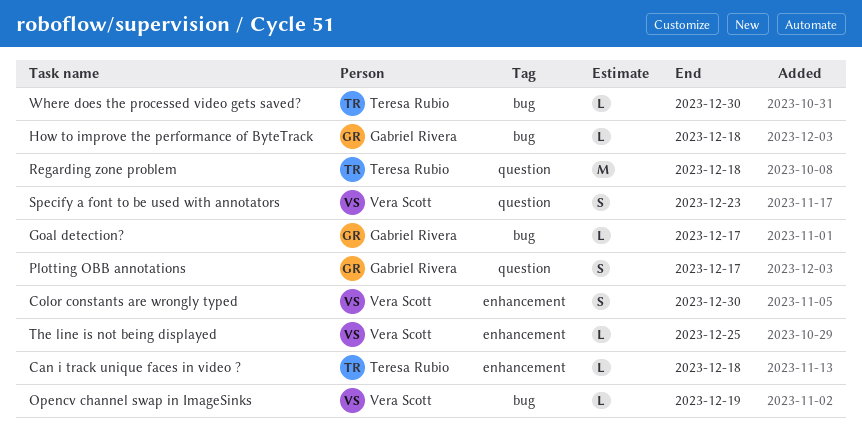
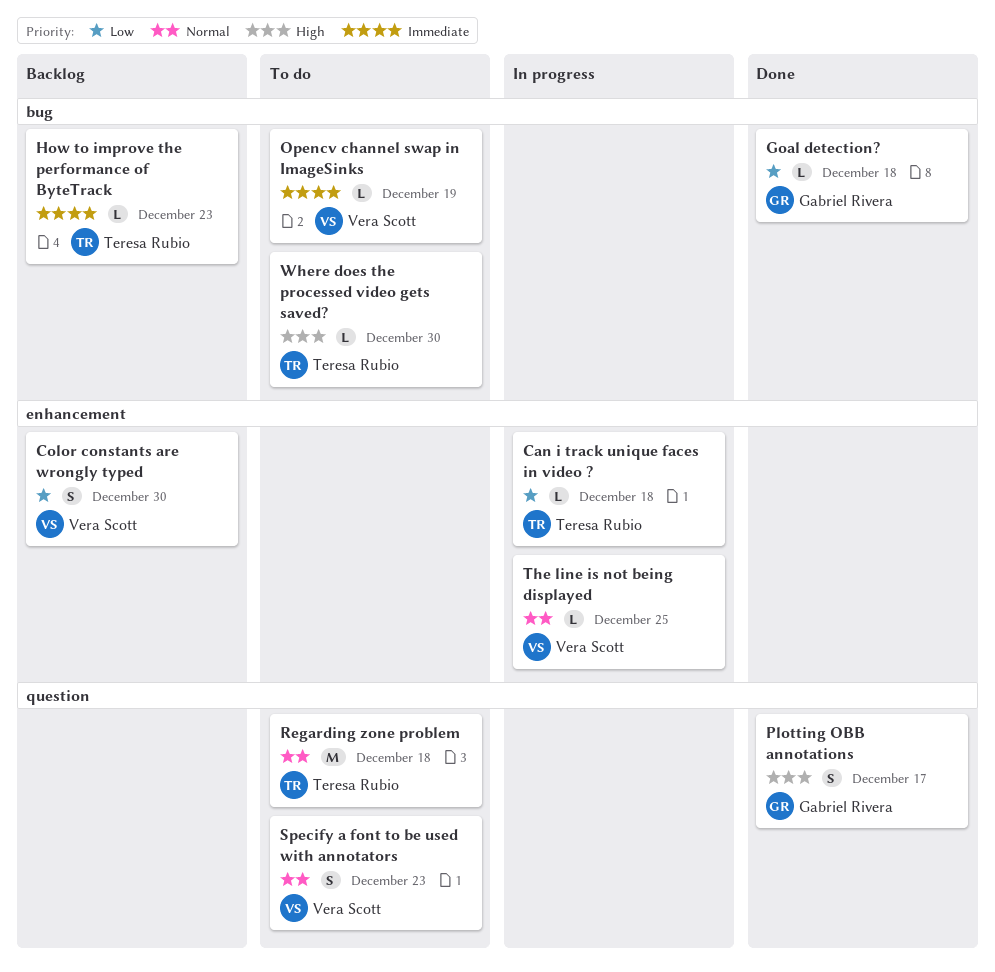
Goal detection?, due: Dec 17 -> Dec 18
How to improve the performance of ByteTrack, owner: Gabriel Rivera -> Teresa Rubio
How to improve the performance of ByteTrack, due: Dec 18 -> Dec 23

